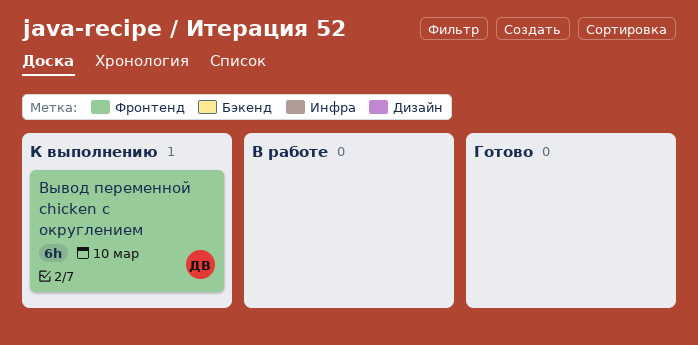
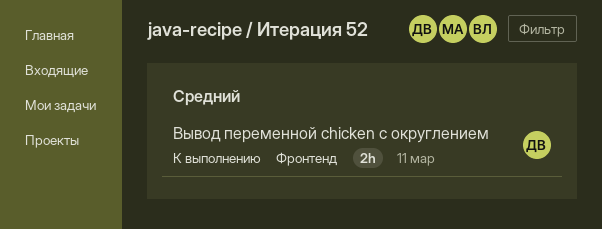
Вывод переменной chicken с округлением, estimate: 6h -> 2h
Вывод переменной chicken с округлением, due: Mar 10 -> Mar 11

